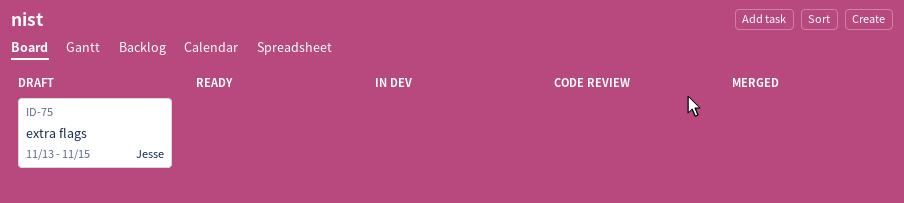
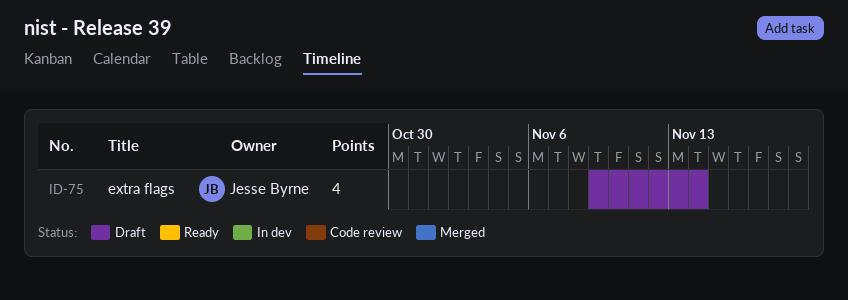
ID-75, start: Nov 13 -> Nov 9
ID-75, due: Nov 15 -> Nov 14

